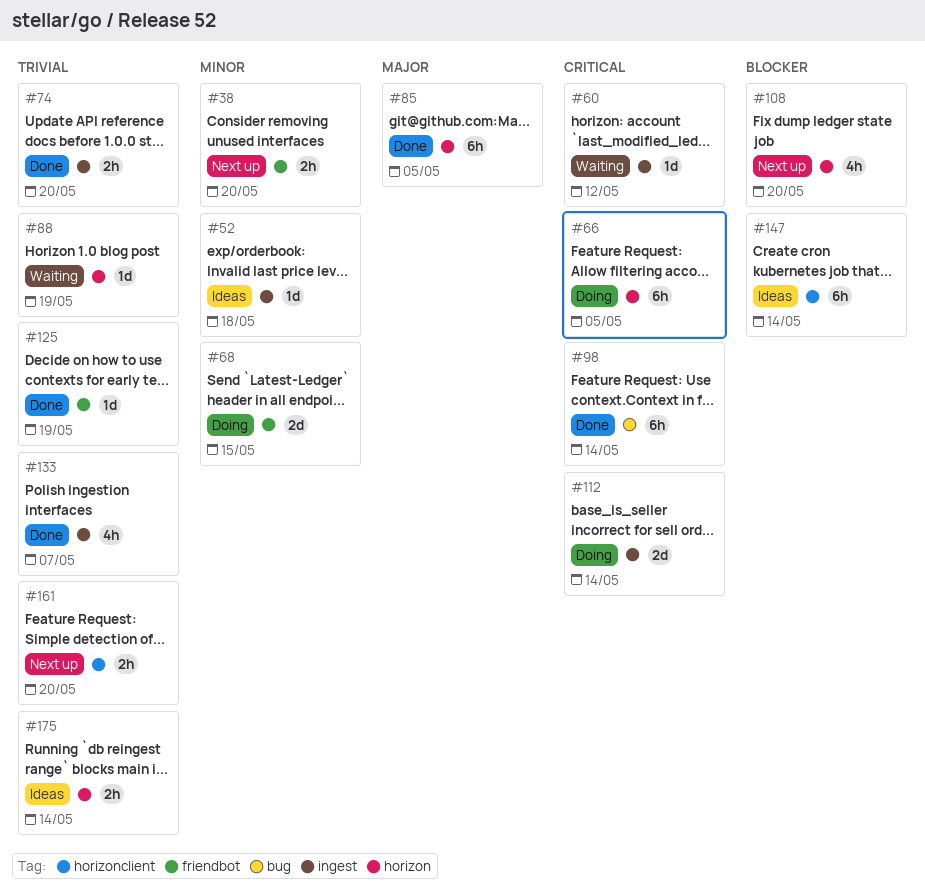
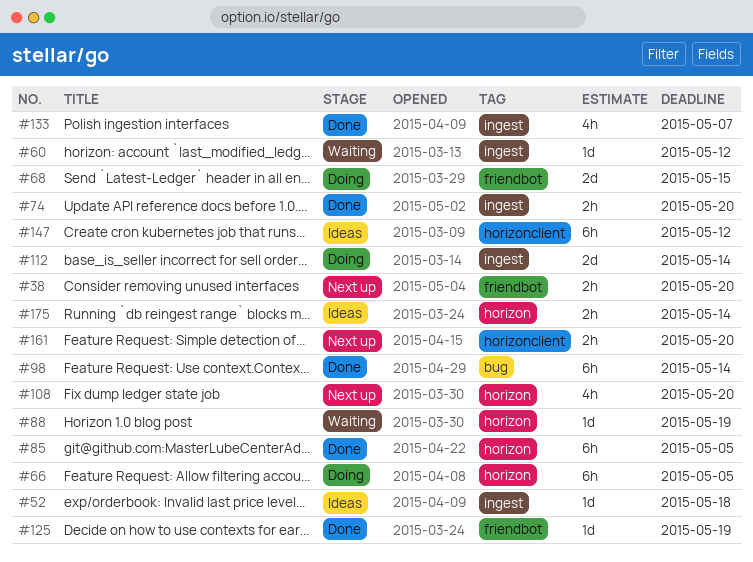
#147, due: May 14 -> May 12

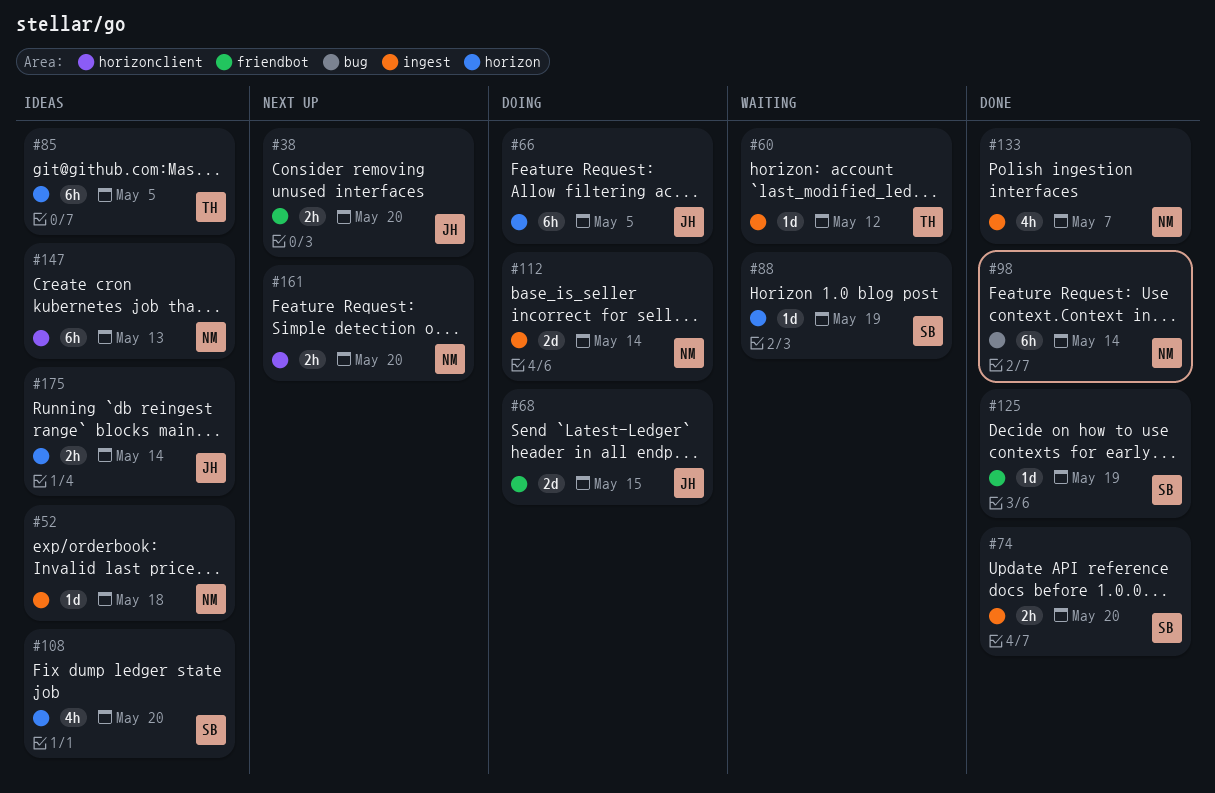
#85, status: Done -> Ideas
#108, status: Next up -> Ideas
#147, due: May 12 -> May 13

